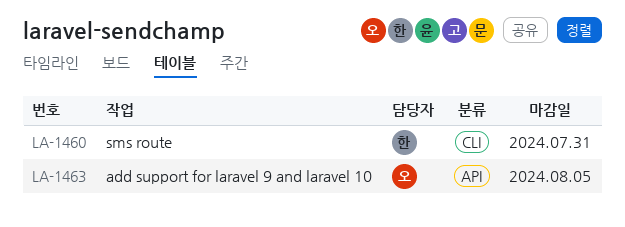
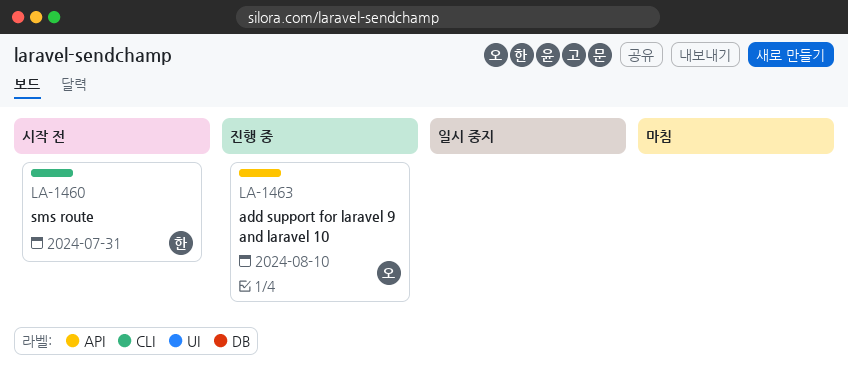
LA-1463, due: Aug 5 -> Aug 10

